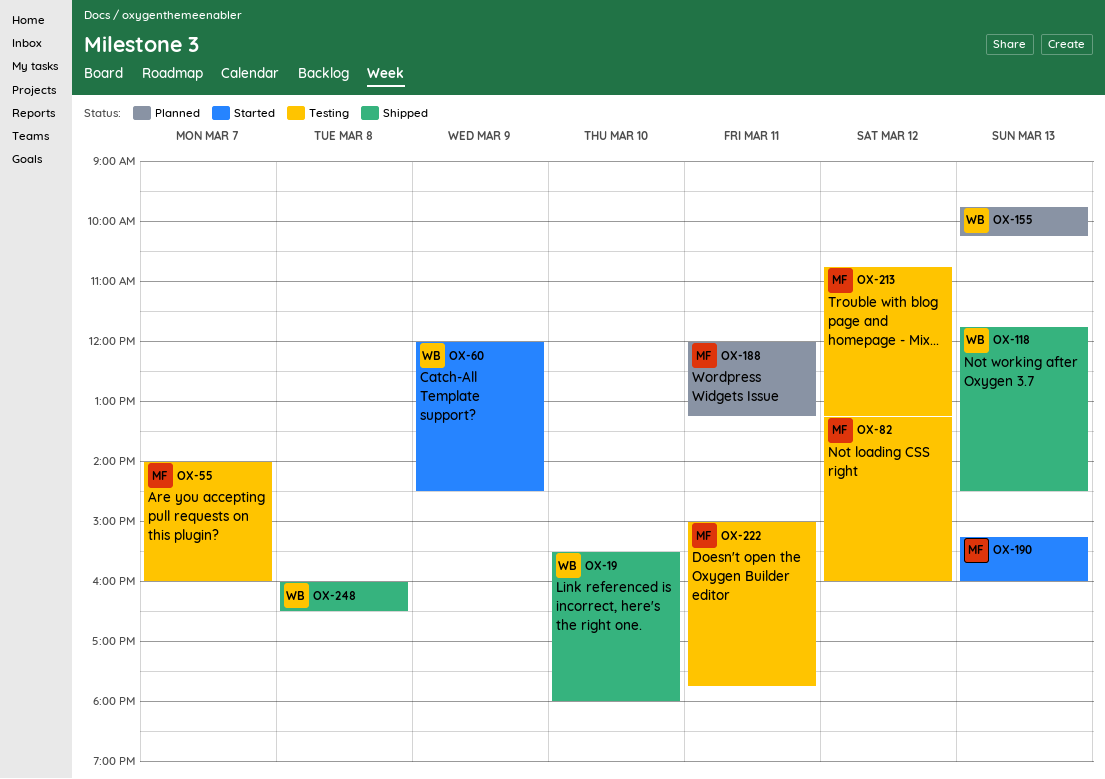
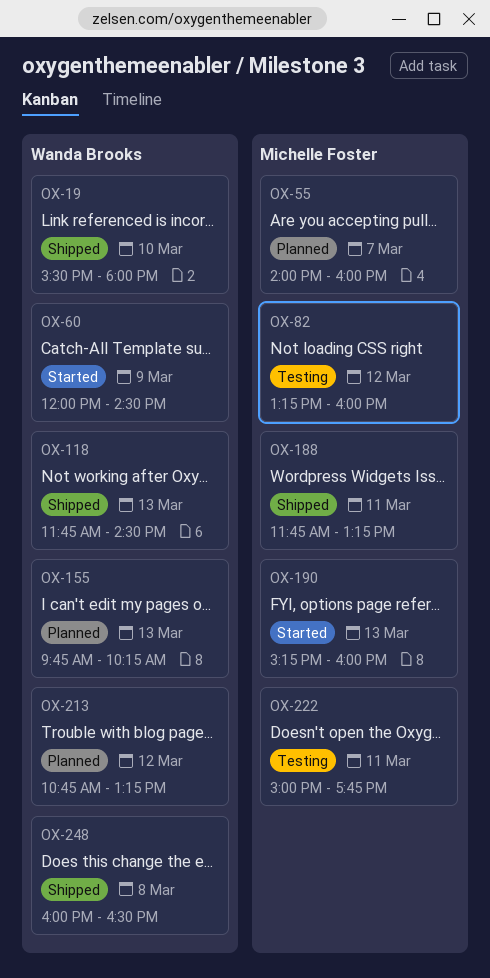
OX-55, status: Testing -> Planned
OX-188, status: Planned -> Shipped
OX-188, begins: 12:00 -> 11:45
OX-213, status: Testing -> Planned
OX-213, owner: Michelle Foster -> Wanda Brooks

